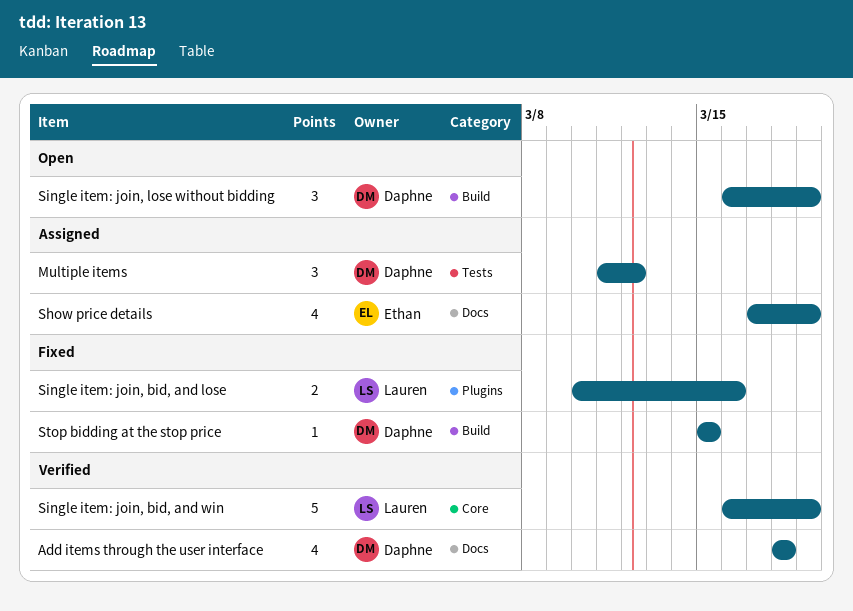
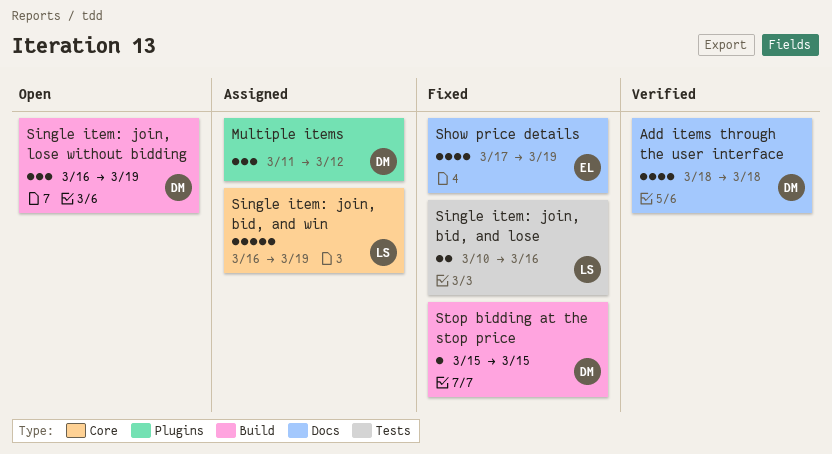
Multiple items, label: Tests -> Plugins
Show price details, status: Assigned -> Fixed
Single item: join, bid, and lose, label: Plugins -> Tests
Single item: join, bid, and win, status: Verified -> Assigned

